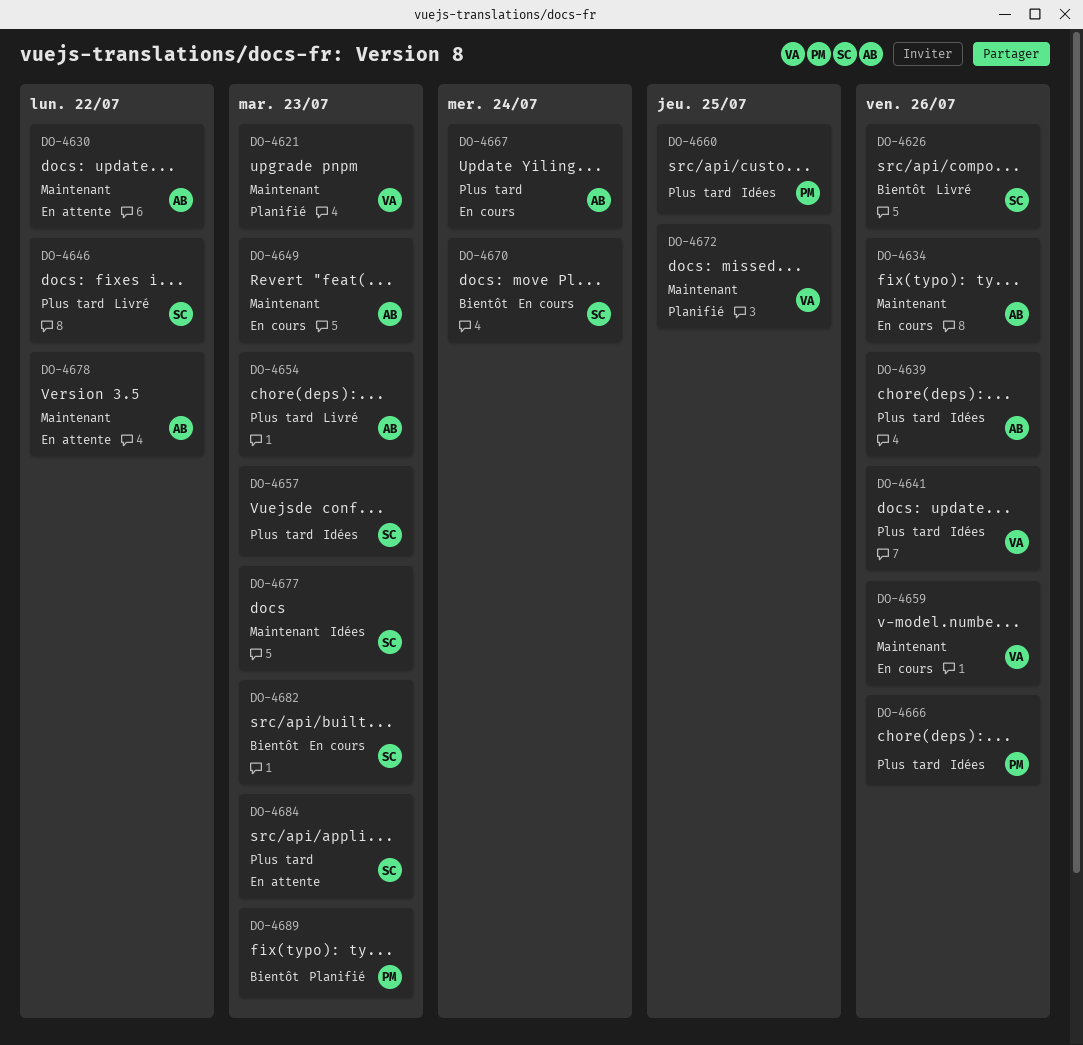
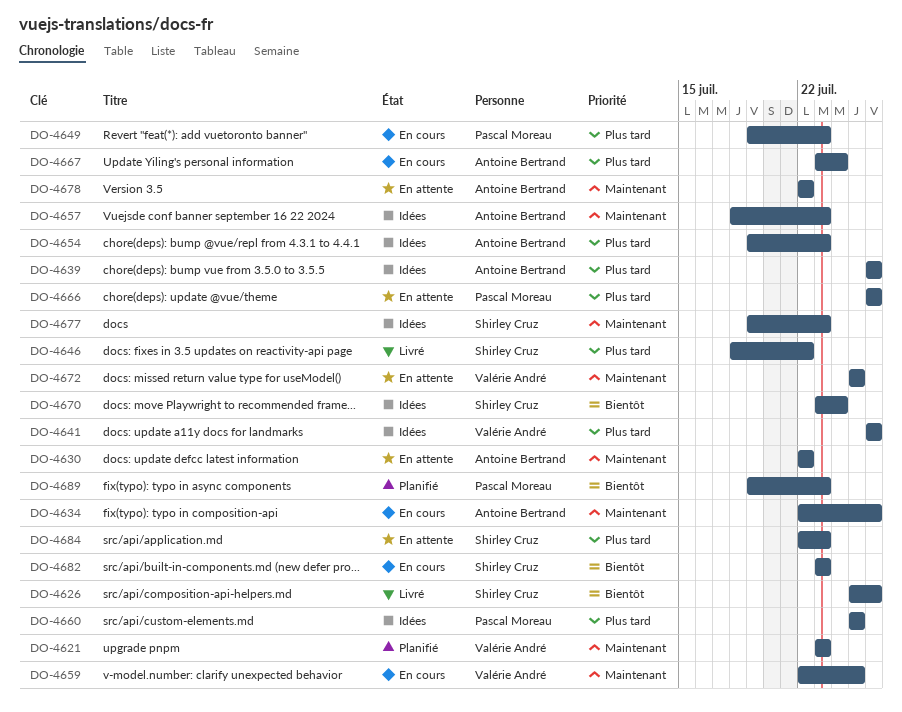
DO-4649, owner: Antoine Bertrand -> Pascal Moreau
DO-4649, priority: Maintenant -> Plus tard
DO-4654, status: Livré -> Idées
DO-4657, owner: Shirley Cruz -> Antoine Bertrand
DO-4657, priority: Plus tard -> Maintenant
DO-4659, due: Jul 26 -> Jul 25
DO-4666, status: Idées -> En attente
DO-4670, status: En cours -> Idées
DO-4672, status: Planifié -> En attente

